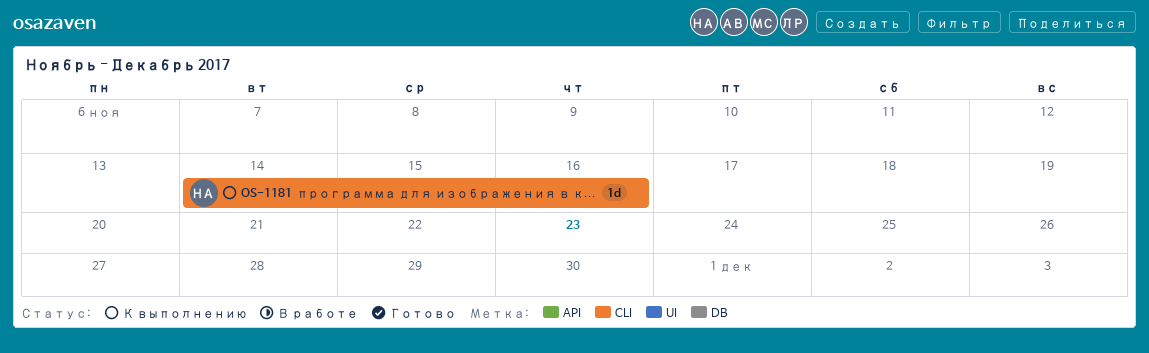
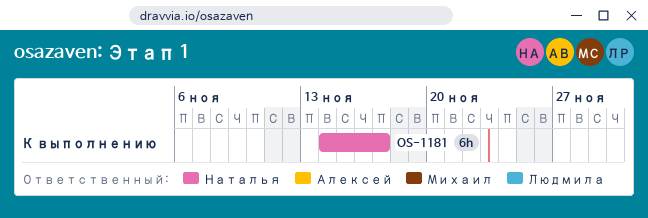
OS-1181, estimate: 1d -> 6h
OS-1181, due: Nov 16 -> Nov 17

